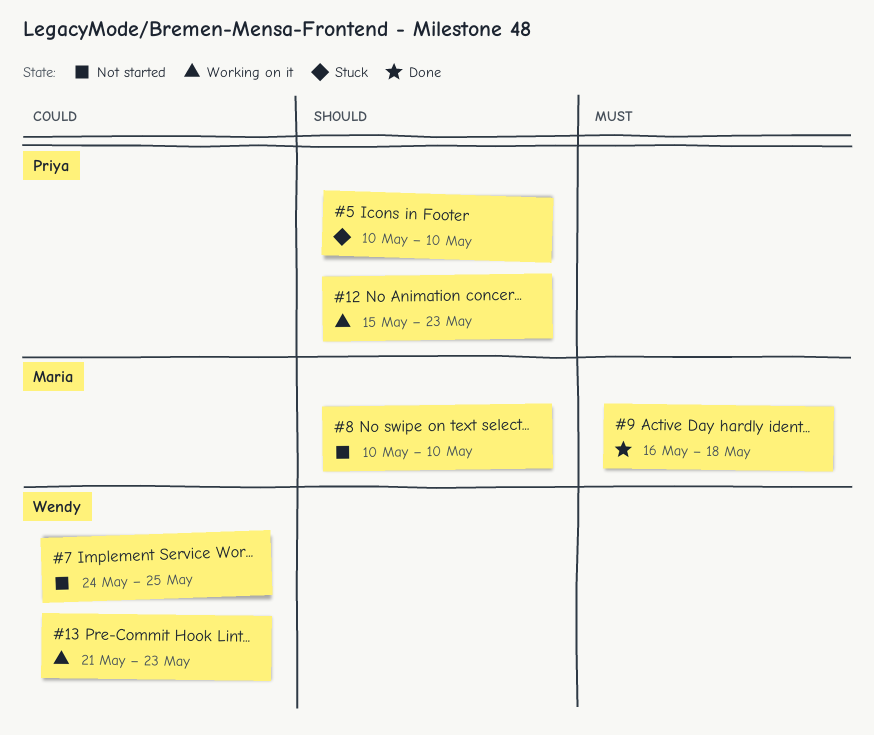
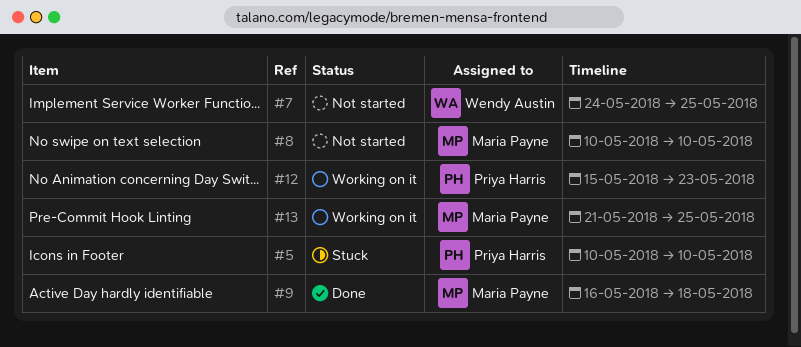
#13, owner: Wendy Austin -> Maria Payne
#13, due: May 23 -> May 25

